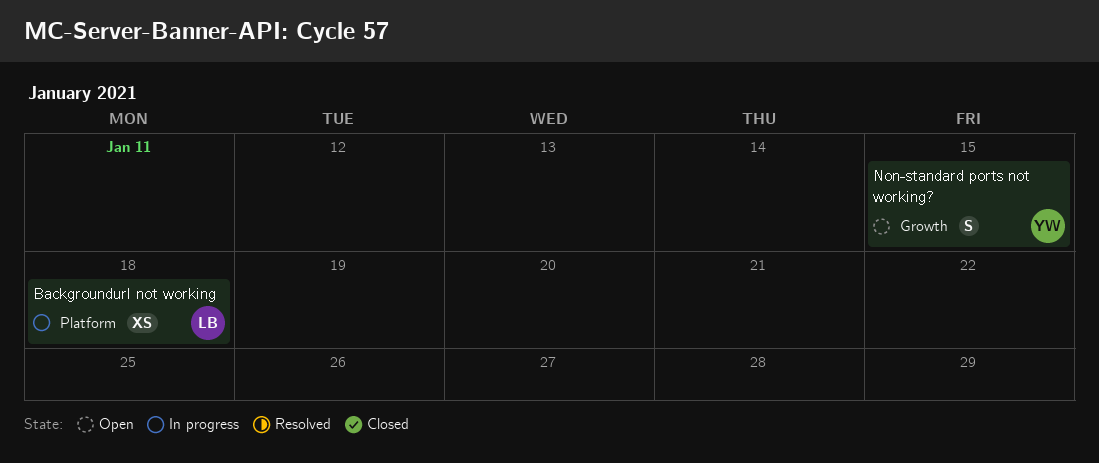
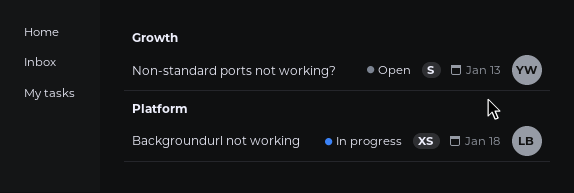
Non-standard ports not working?, due: Jan 15 -> Jan 13

